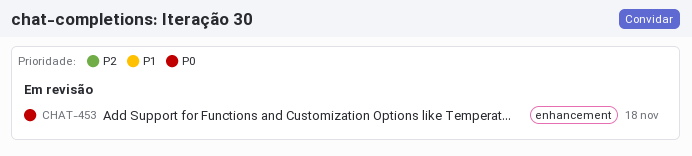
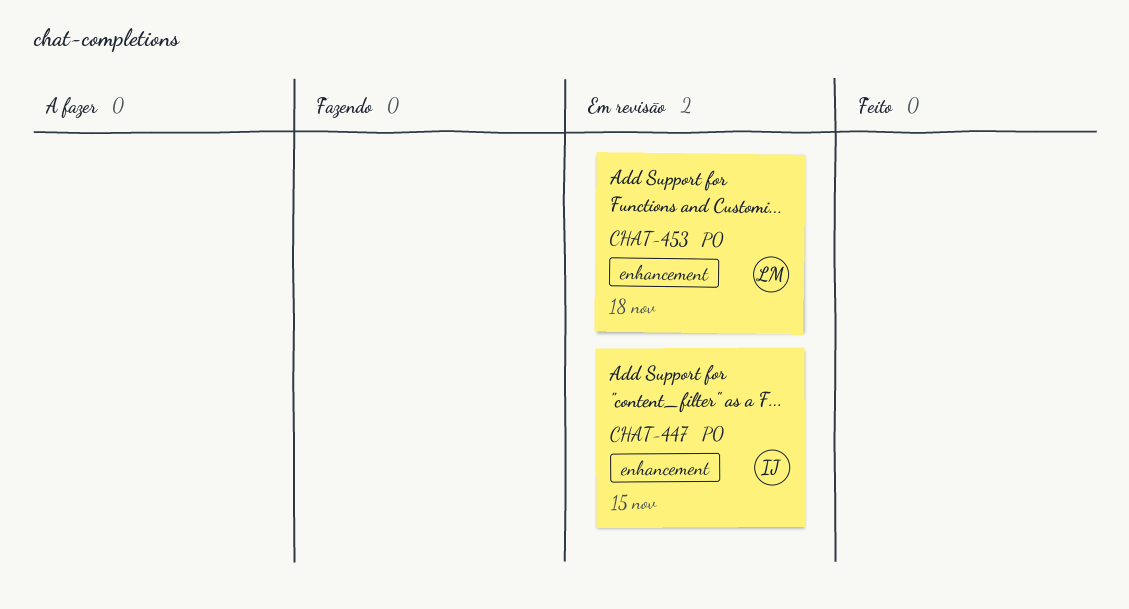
CHAT-447: none -> present

